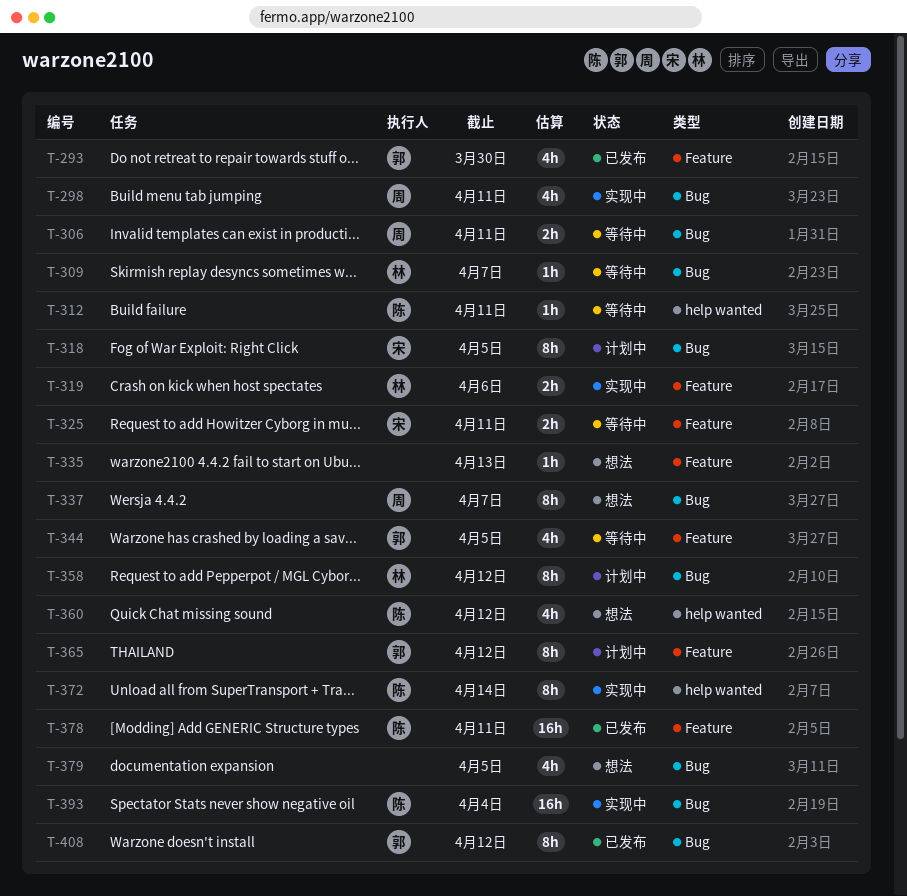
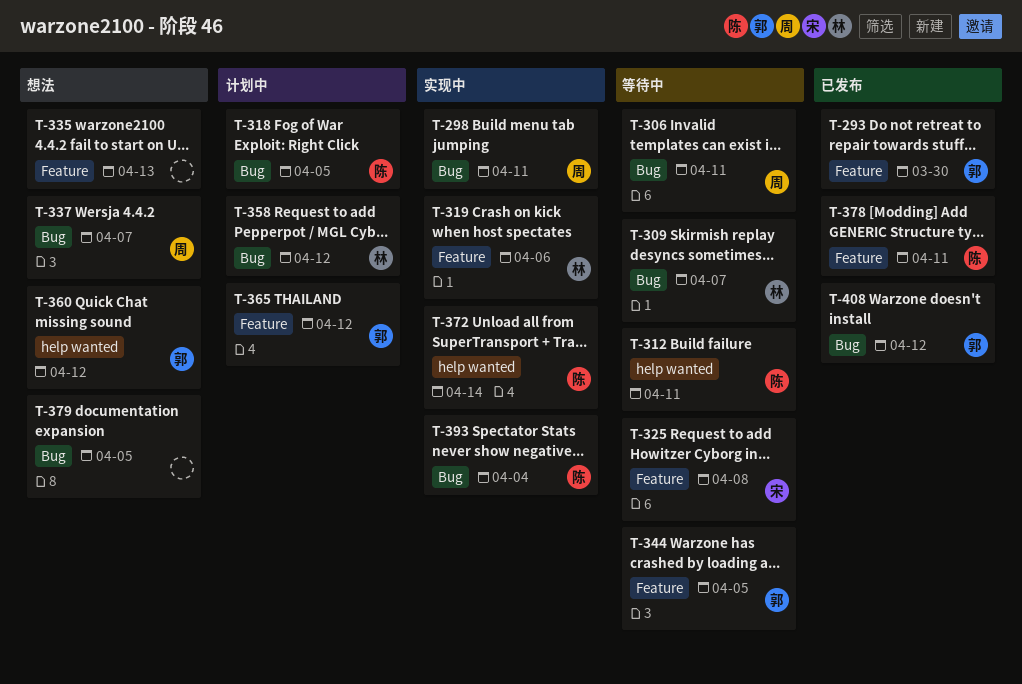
T-318, owner: 宋 -> 陈
T-325, due: Apr 11 -> Apr 8
T-360, owner: 陈 -> 郭

